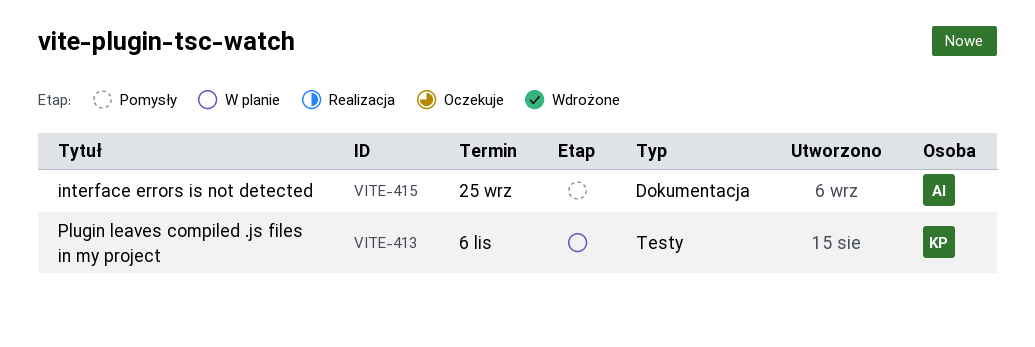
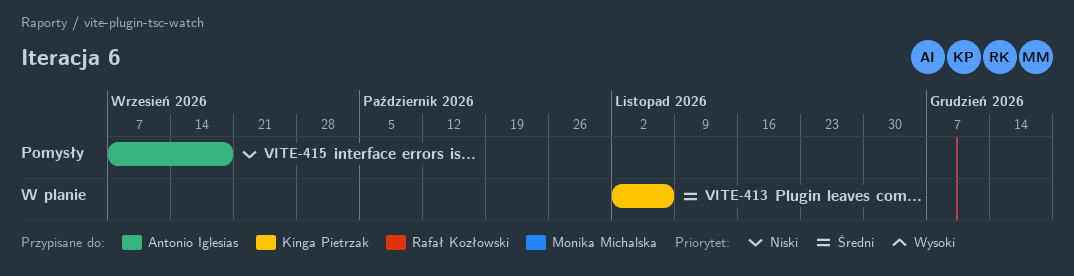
VITE-415, due: Sep 25 -> Sep 18

